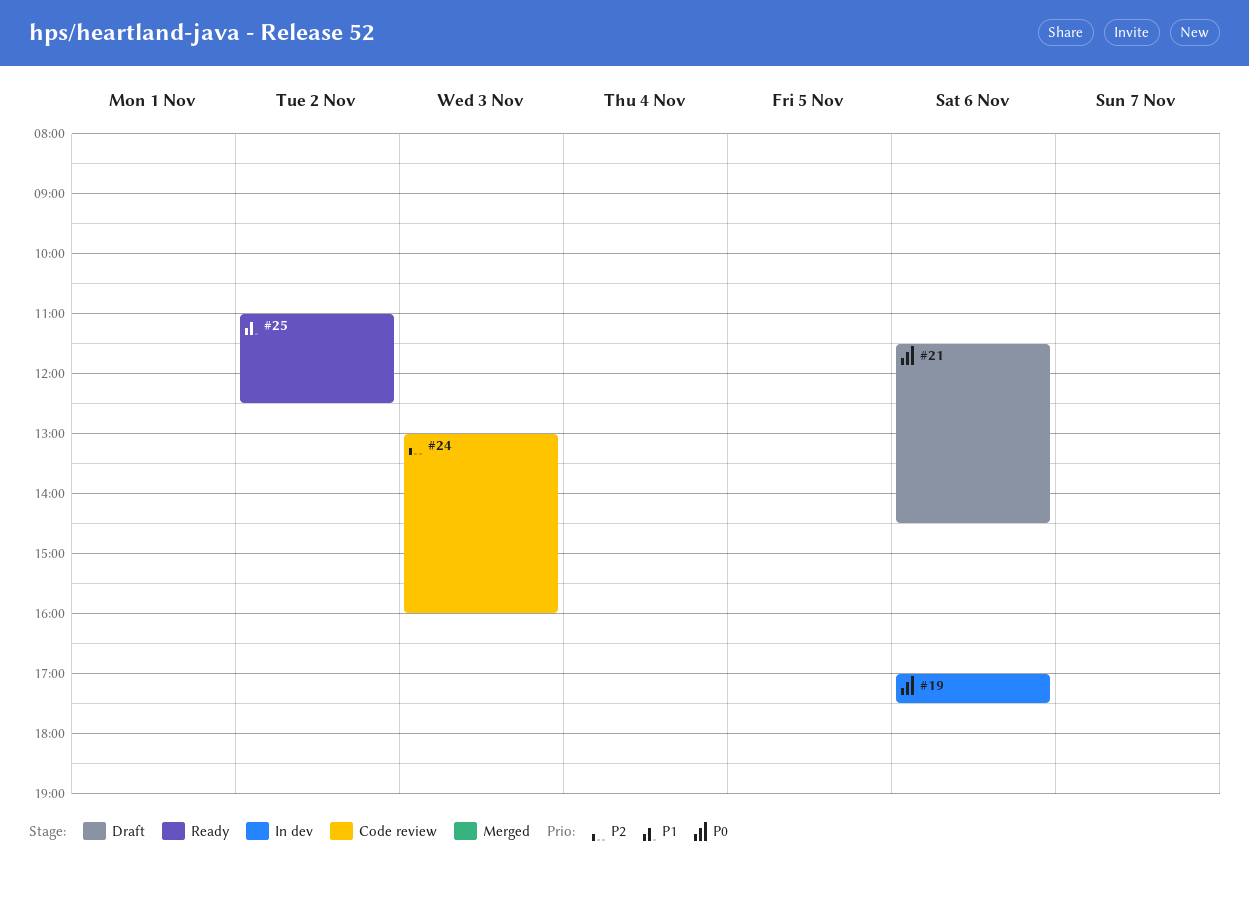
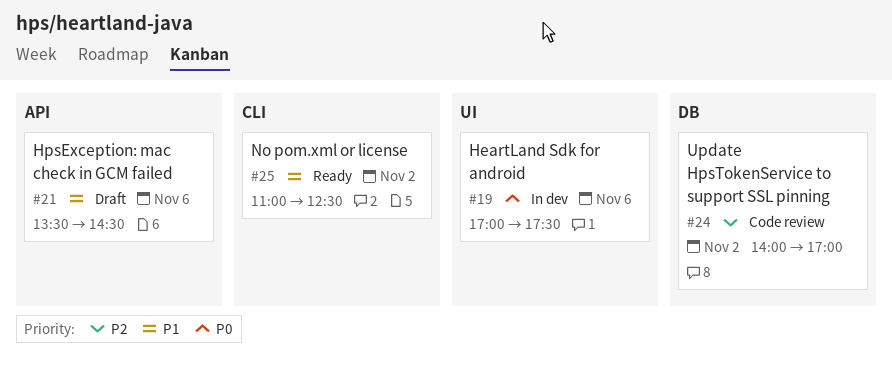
#21, priority: P0 -> P1
#21, begins: 11:30 -> 13:30
#24, day: Nov 3 -> Nov 2
#24, begins: 13:00 -> 14:00
#24, ends: 16:00 -> 17:00

